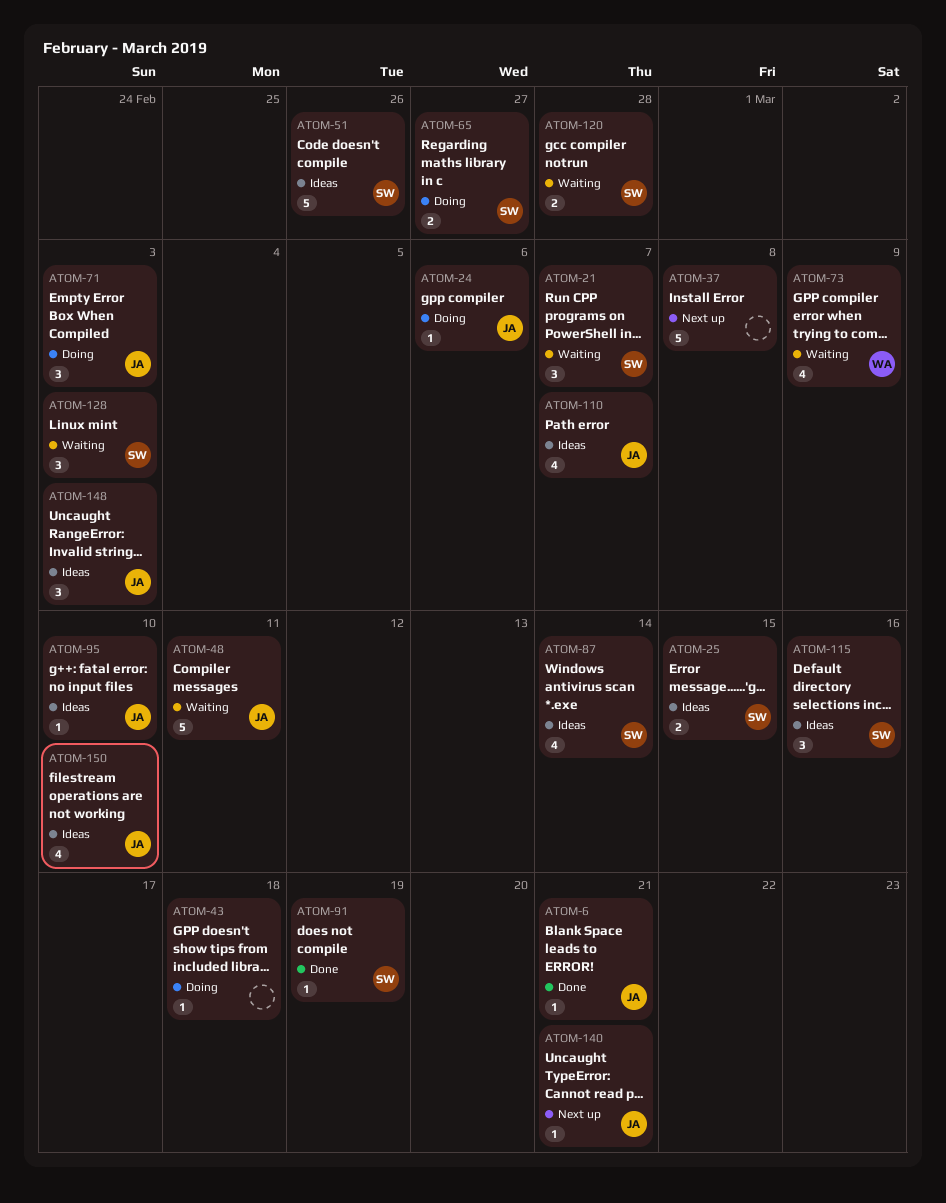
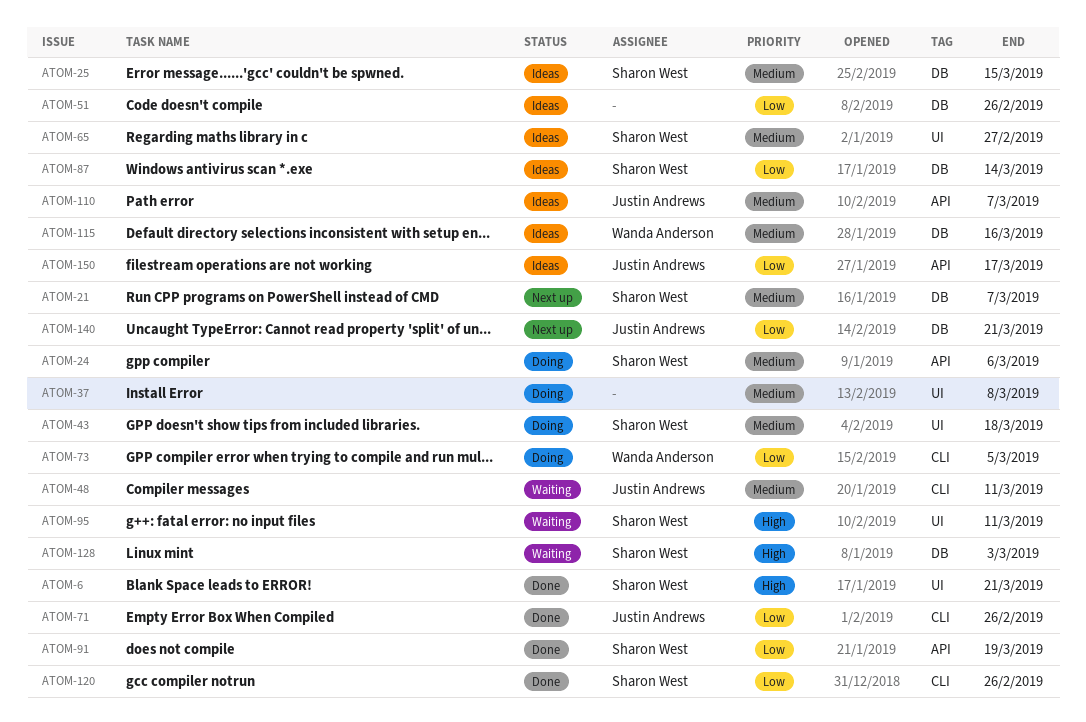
ATOM-6, owner: Justin Andrews -> Sharon West
ATOM-21, status: Waiting -> Next up
ATOM-24, owner: Justin Andrews -> Sharon West
ATOM-37, status: Next up -> Doing
ATOM-43, owner: none -> Sharon West
ATOM-51, owner: Sharon West -> none
ATOM-65, status: Doing -> Ideas
ATOM-71, status: Doing -> Done
ATOM-71, due: Mar 3 -> Feb 26
ATOM-73, status: Waiting -> Doing
ATOM-73, due: Mar 9 -> Mar 5
ATOM-95, status: Ideas -> Waiting
ATOM-95, owner: Justin Andrews -> Sharon West
ATOM-95, due: Mar 10 -> Mar 11
ATOM-115, owner: Sharon West -> Wanda Anderson
ATOM-120, status: Waiting -> Done
ATOM-120, due: Feb 28 -> Feb 26
ATOM-148: present -> none
ATOM-150, due: Mar 10 -> Mar 17

